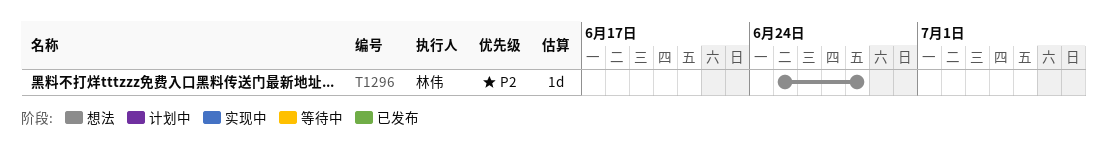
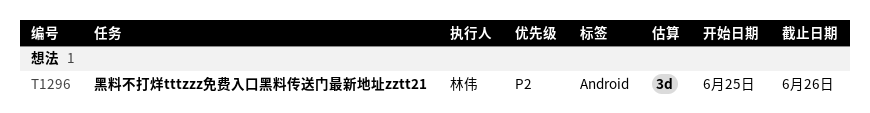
T1296, estimate: 1d -> 3d
T1296, due: Jun 28 -> Jun 26

